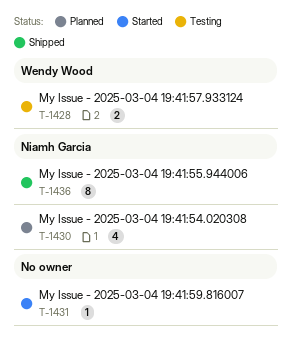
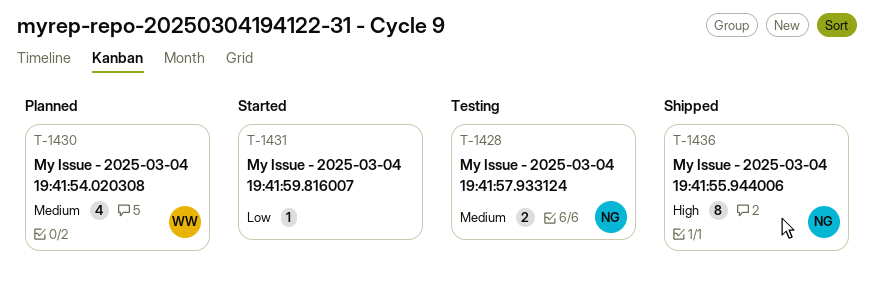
T-1428, owner: Wendy Wood -> Niamh Garcia
T-1430, owner: Niamh Garcia -> Wendy Wood

